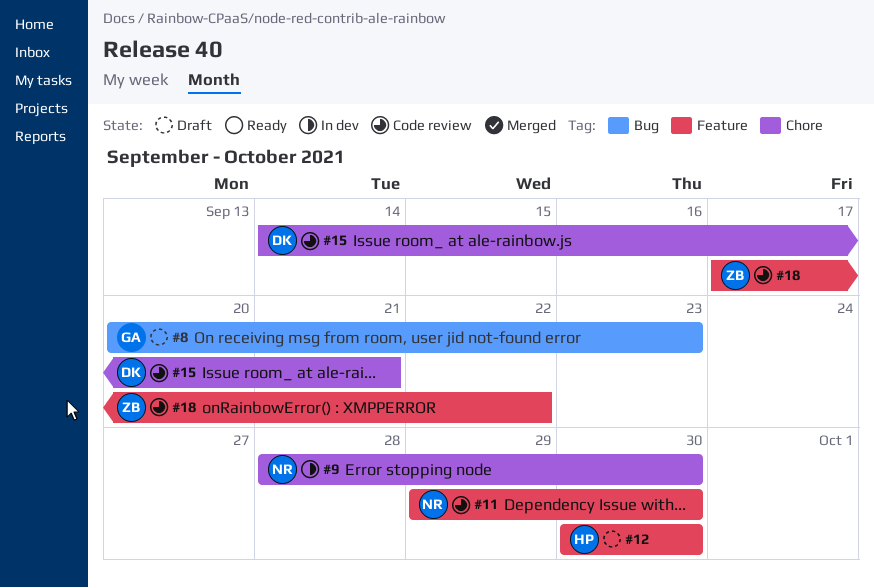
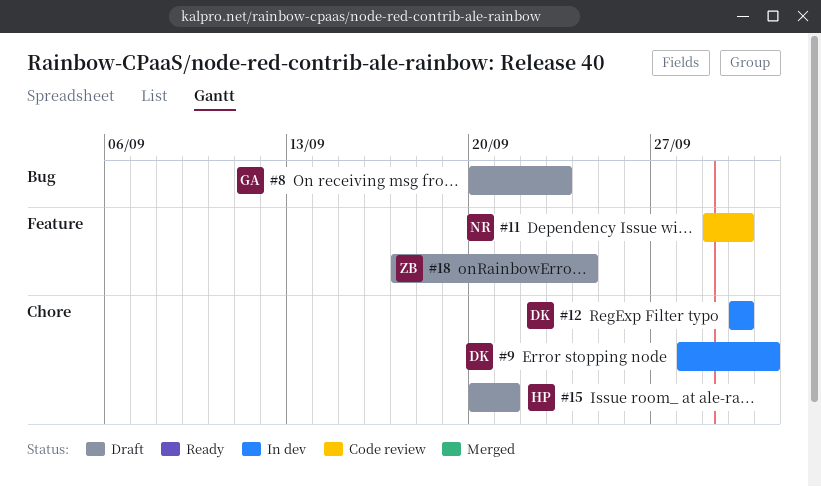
#9, owner: NR -> DK
#9, due: Sep 30 -> Oct 1
#12, status: Draft -> In dev
#12, owner: HP -> DK
#12, label: Feature -> Chore
#15, status: Code review -> Draft
#15, owner: DK -> HP
#15, start: Sep 14 -> Sep 20
#18, status: Code review -> Draft
#18, due: Sep 22 -> Sep 24

